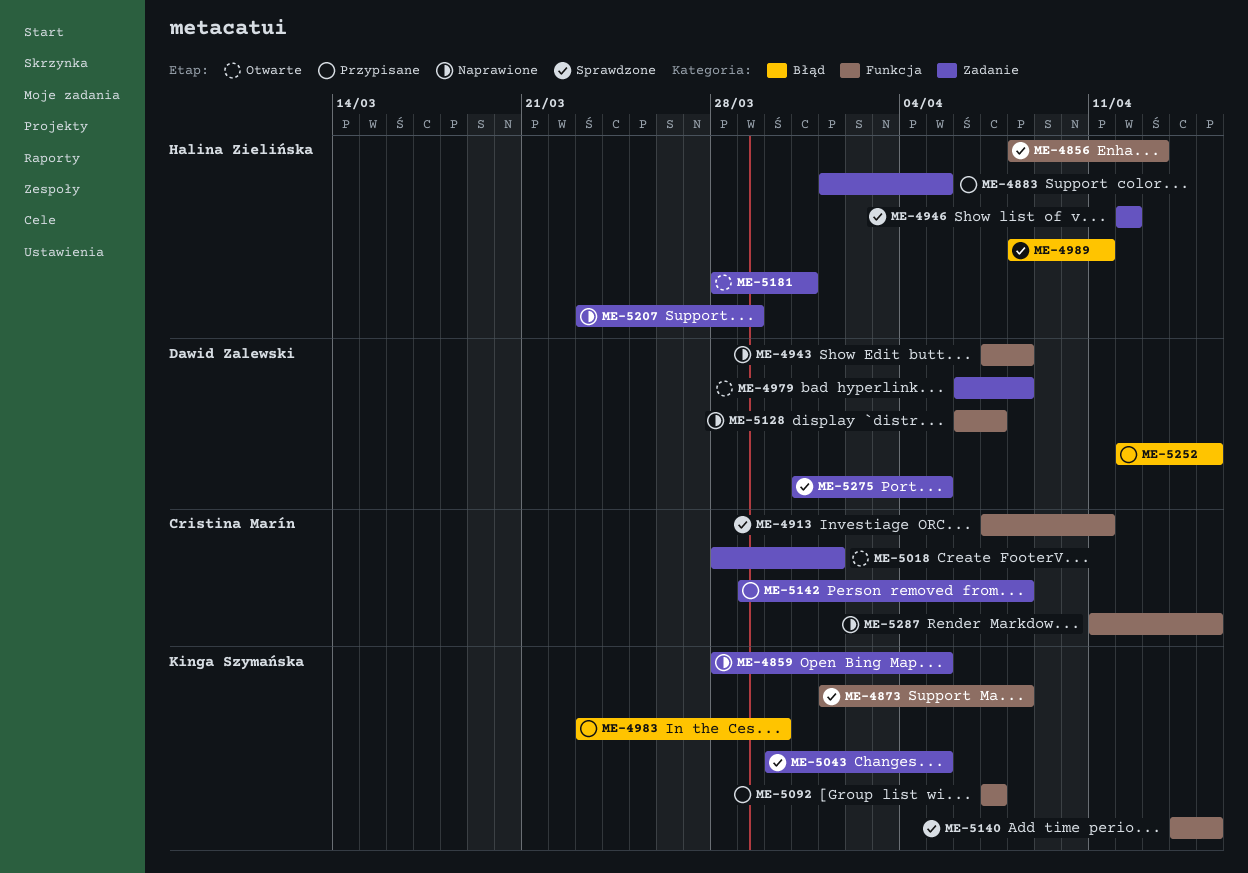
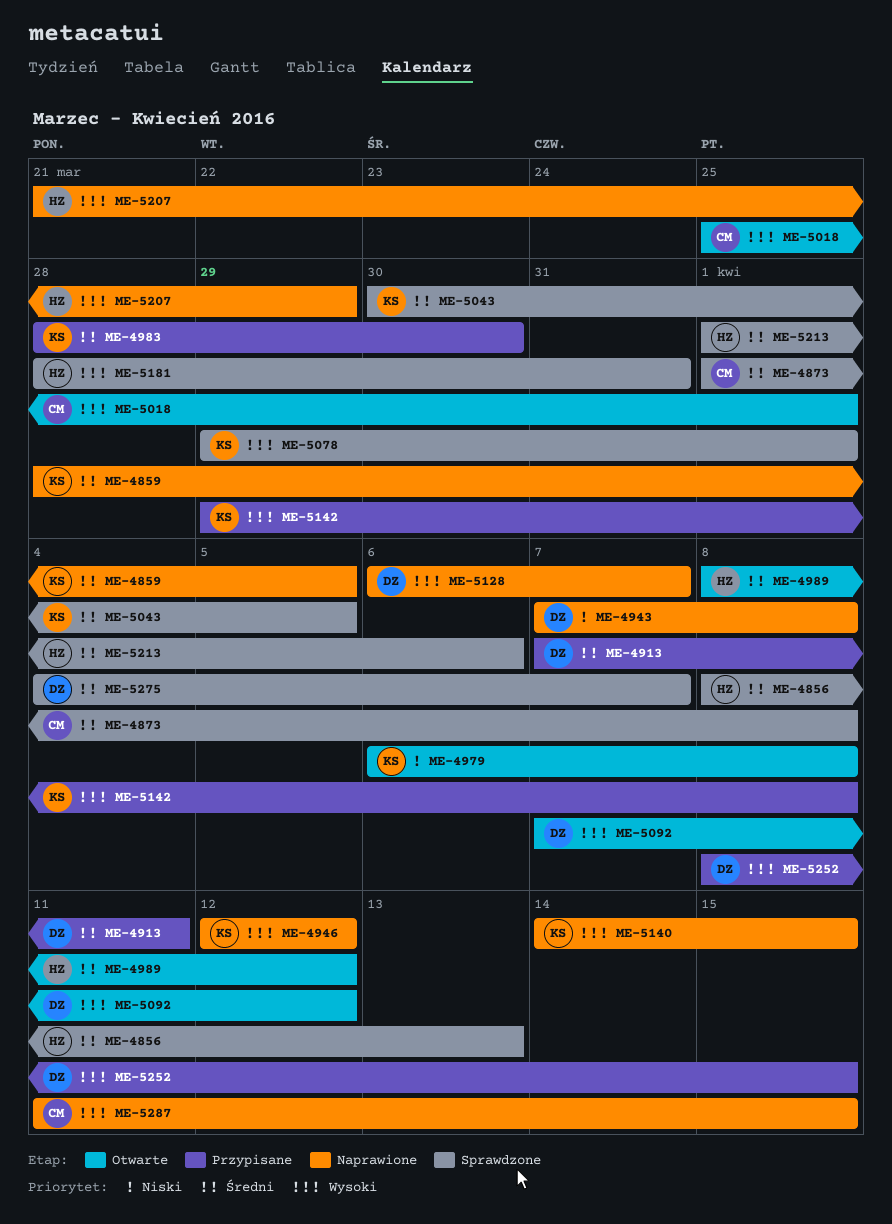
ME-4873, owner: Kinga Szymańska -> Cristina Marín
ME-4883: present -> none
ME-4913, status: Sprawdzone -> Przypisane
ME-4913, owner: Cristina Marín -> Dawid Zalewski
ME-4946, status: Sprawdzone -> Naprawione
ME-4946, owner: Halina Zielińska -> Kinga Szymańska
ME-4979, owner: Dawid Zalewski -> Kinga Szymańska
ME-4983, start: Mar 23 -> Mar 28
ME-4989, status: Sprawdzone -> Otwarte
ME-4989, due: Apr 11 -> Apr 12
ME-5018, start: Mar 28 -> Mar 25
ME-5078: none -> present
ME-5092, status: Przypisane -> Otwarte
ME-5092, owner: Kinga Szymańska -> Dawid Zalewski
ME-5092, due: Apr 7 -> Apr 12
ME-5140, status: Sprawdzone -> Naprawione
ME-5142, owner: Cristina Marín -> Kinga Szymańska
ME-5181, status: Otwarte -> Sprawdzone
ME-5207, start: Mar 23 -> Mar 21
ME-5213: none -> present
ME-5252, start: Apr 12 -> Apr 8
ME-5275, start: Mar 31 -> Apr 4
ME-5275, due: Apr 5 -> Apr 7

